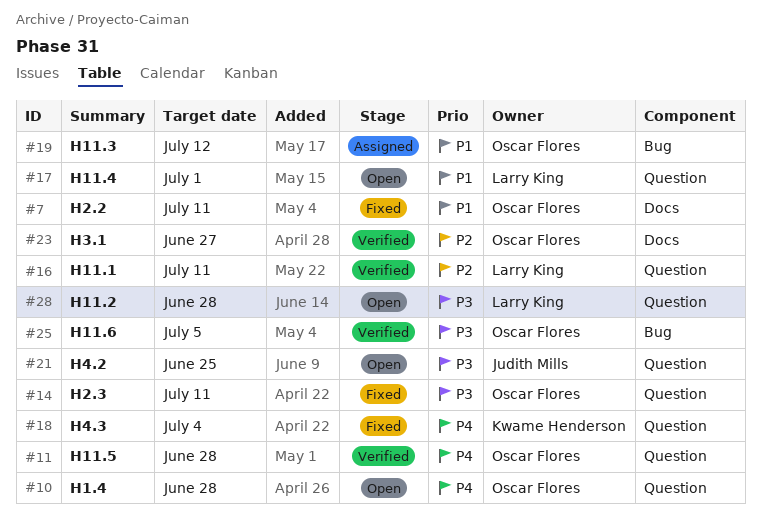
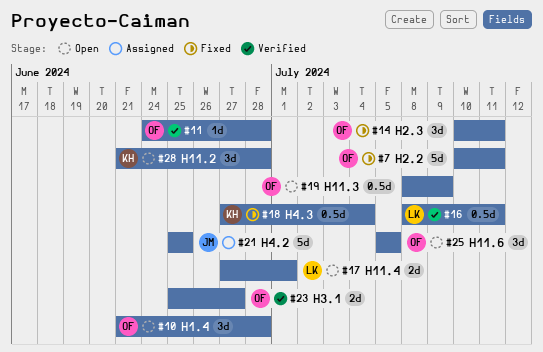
#19, status: Assigned -> Open
#19, due: Jul 12 -> Jul 9
#21, status: Open -> Assigned
#25, status: Verified -> Open
#28, owner: Larry King -> Kwame Henderson

